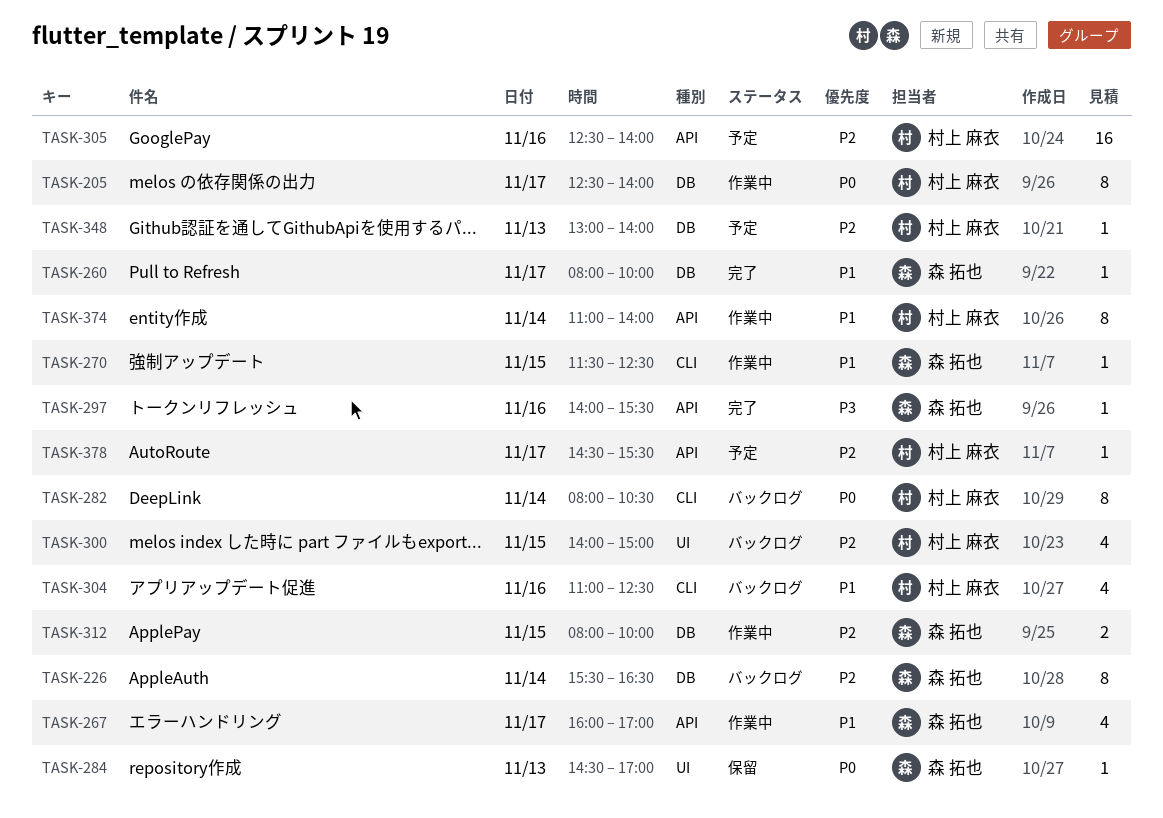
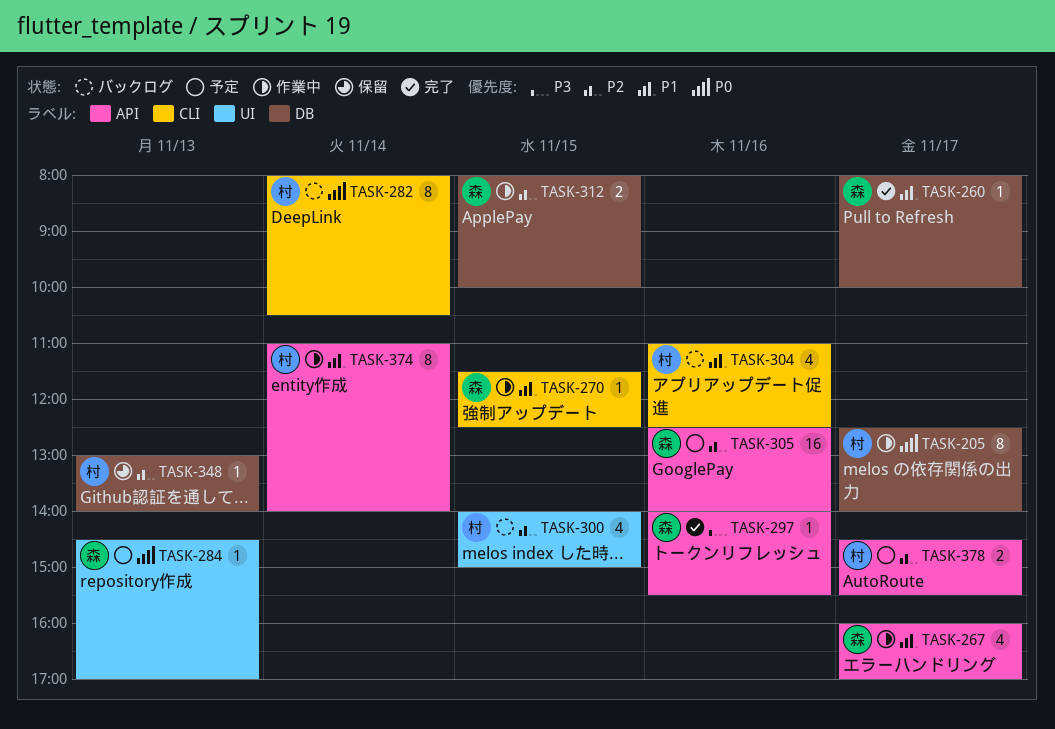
TASK-226: present -> none
TASK-284, status: 保留 -> 予定
TASK-305, owner: 村上 麻衣 -> 森 拓也
TASK-348, status: 予定 -> 保留
TASK-378, estimate: 1 -> 2

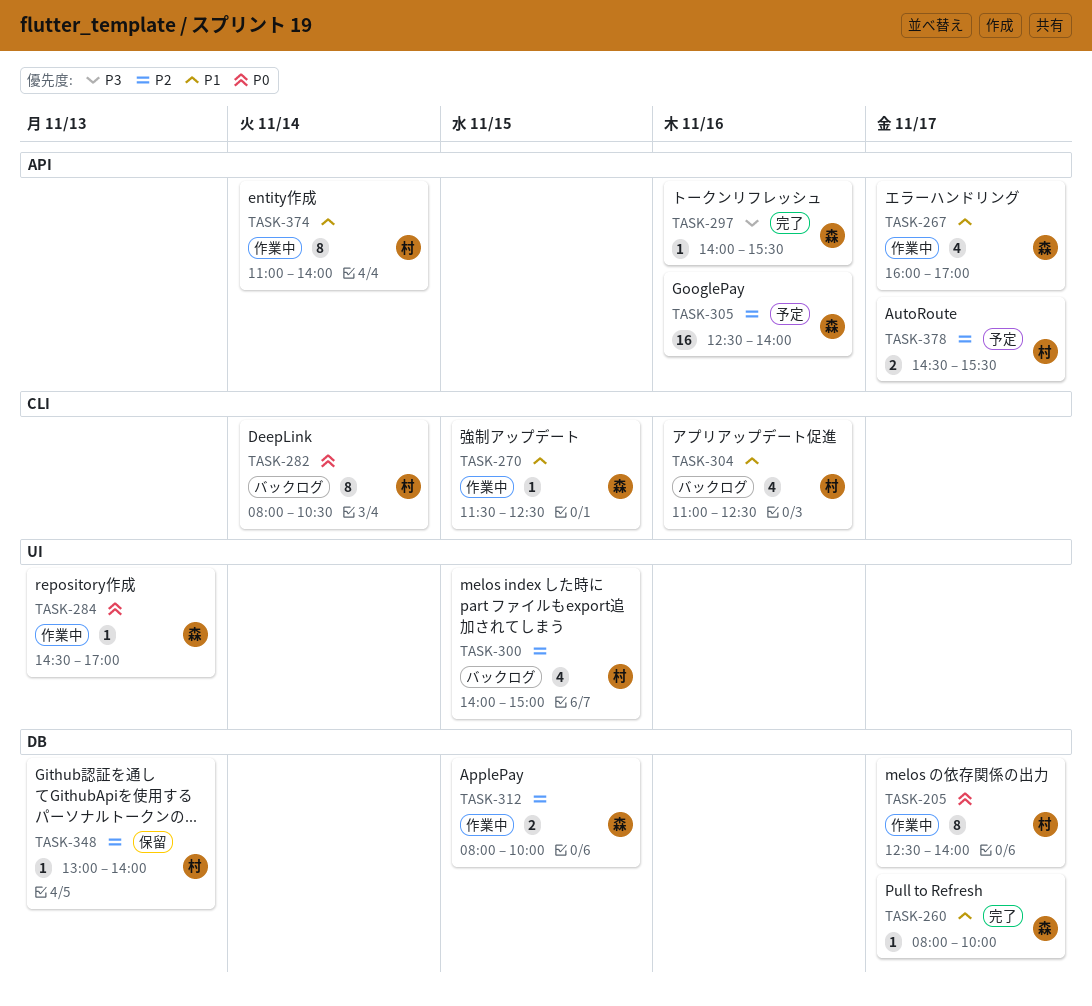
TASK-284, status: 予定 -> 作業中

